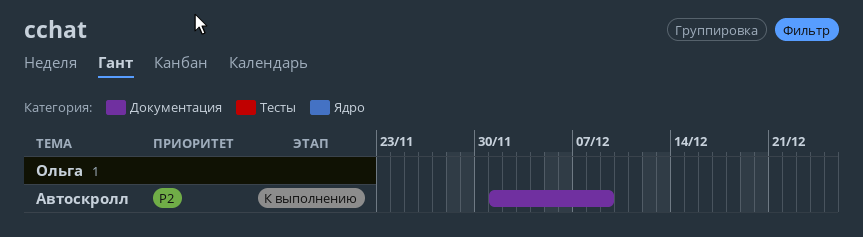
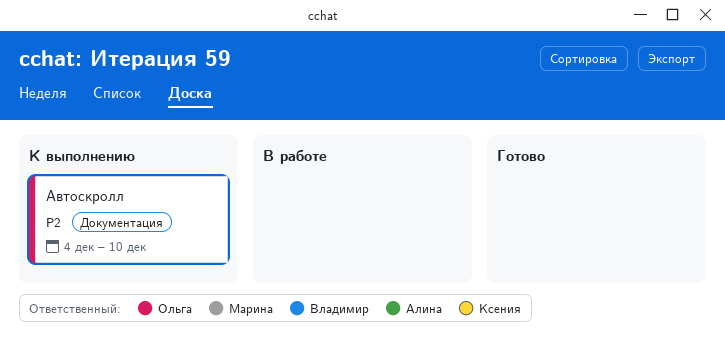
Автоскролл, start: Dec 1 -> Dec 4
Автоскролл, due: Dec 9 -> Dec 10

